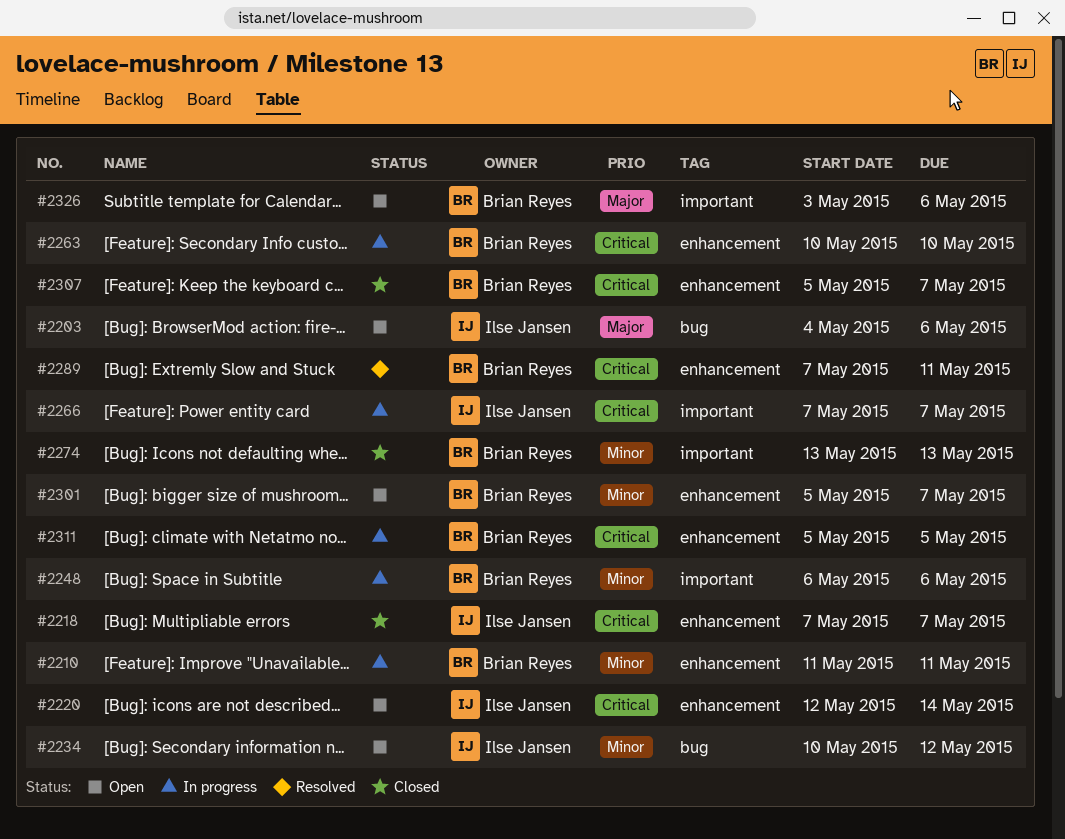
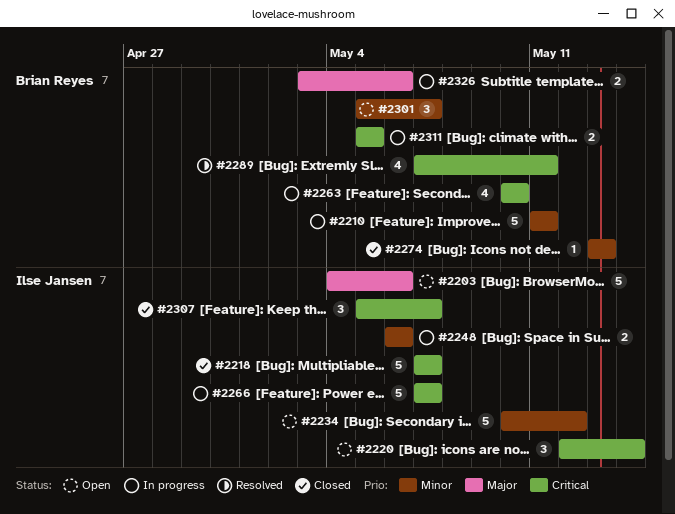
#2248, owner: Brian Reyes -> Ilse Jansen
#2307, owner: Brian Reyes -> Ilse Jansen
#2326, status: Open -> In progress

